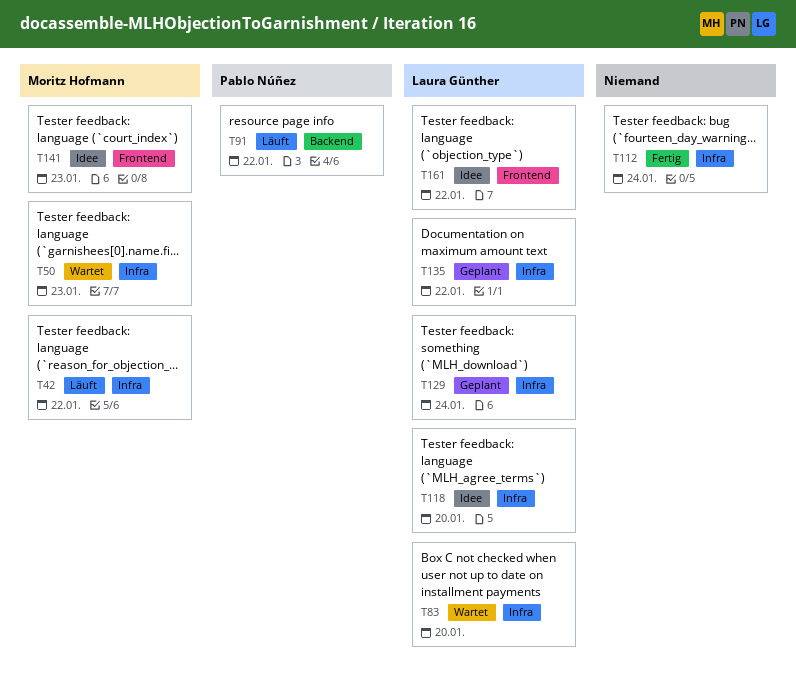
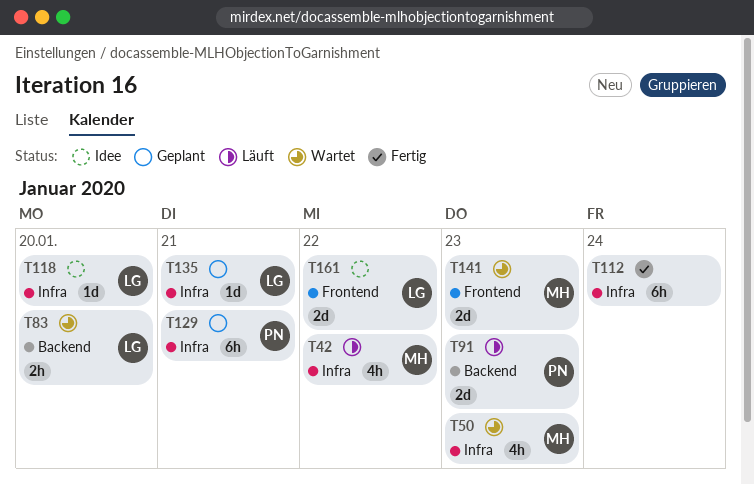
T83, label: Infra -> Backend
T91, due: Jan 22 -> Jan 23
T129, owner: Laura Günther -> Pablo Núñez
T129, due: Jan 24 -> Jan 21
T135, due: Jan 22 -> Jan 21
T141, status: Idee -> Wartet

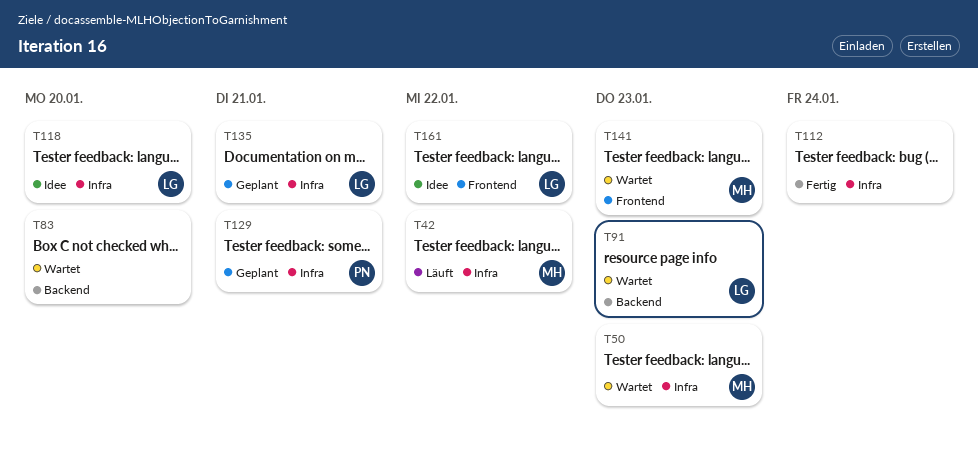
T83, owner: LG -> none
T91, status: Läuft -> Wartet
T91, owner: PN -> LG

